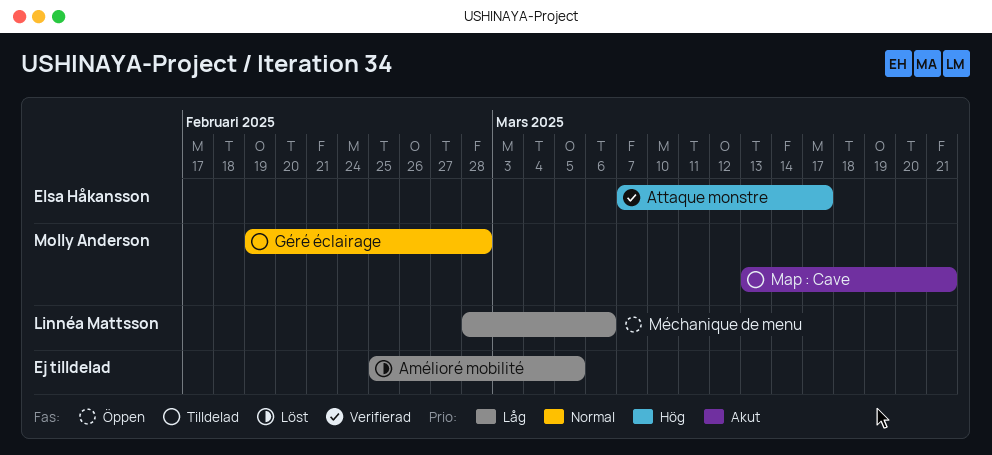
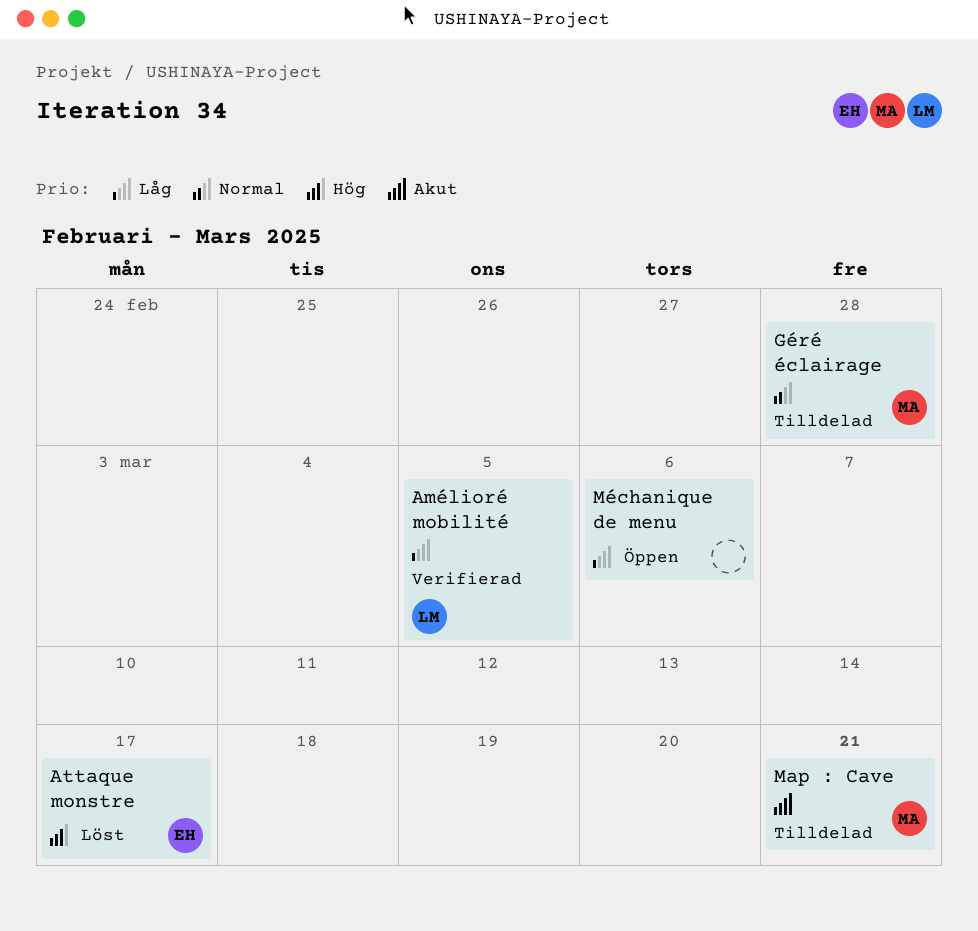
Amélioré mobilité, status: Löst -> Verifierad
Amélioré mobilité, owner: none -> Linnéa Mattsson
Attaque monstre, status: Verifierad -> Löst
Méchanique de menu, owner: Linnéa Mattsson -> none

